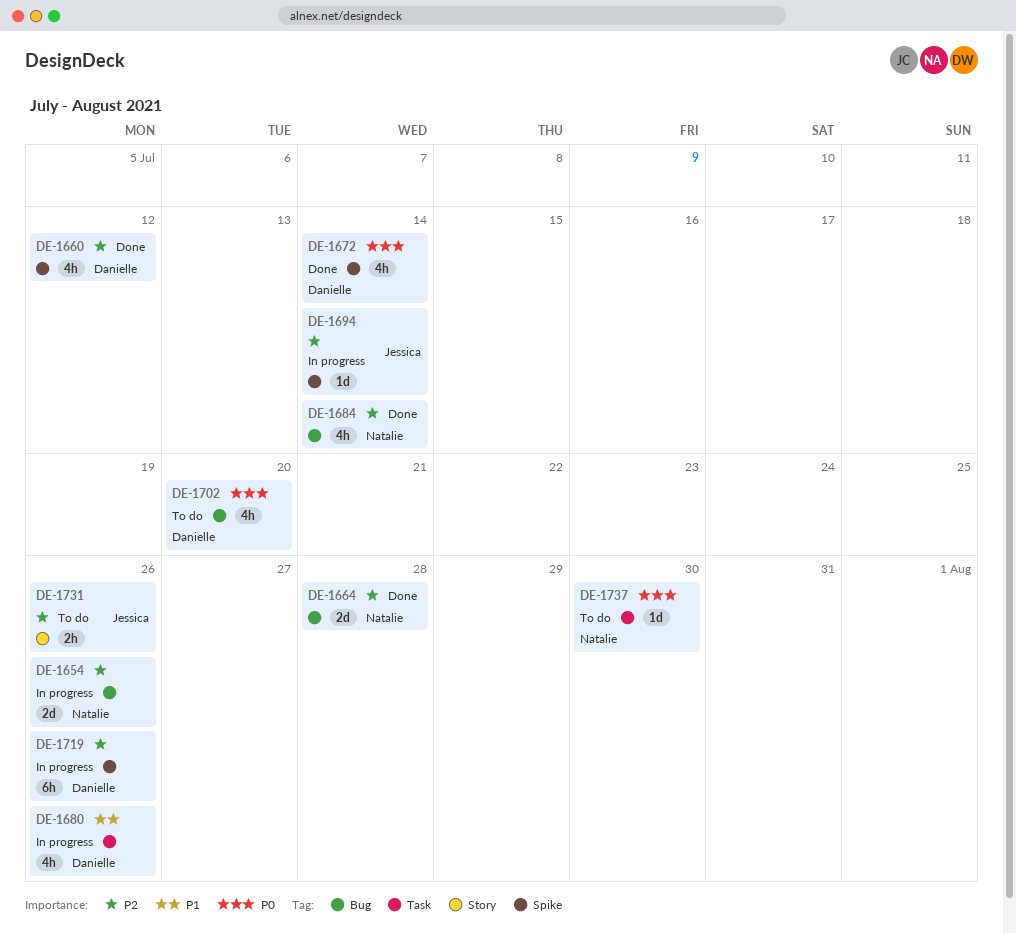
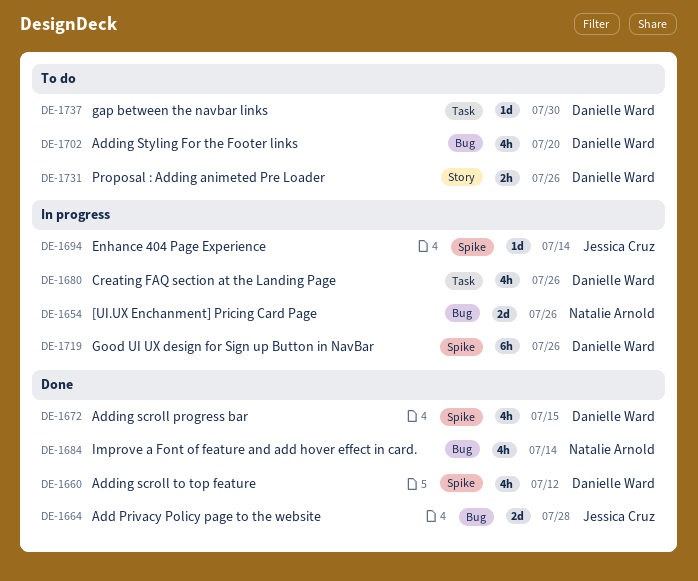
DE-1664, owner: Natalie Arnold -> Jessica Cruz
DE-1672, due: Jul 14 -> Jul 15
DE-1731, owner: Jessica Cruz -> Danielle Ward
DE-1737, owner: Natalie Arnold -> Danielle Ward

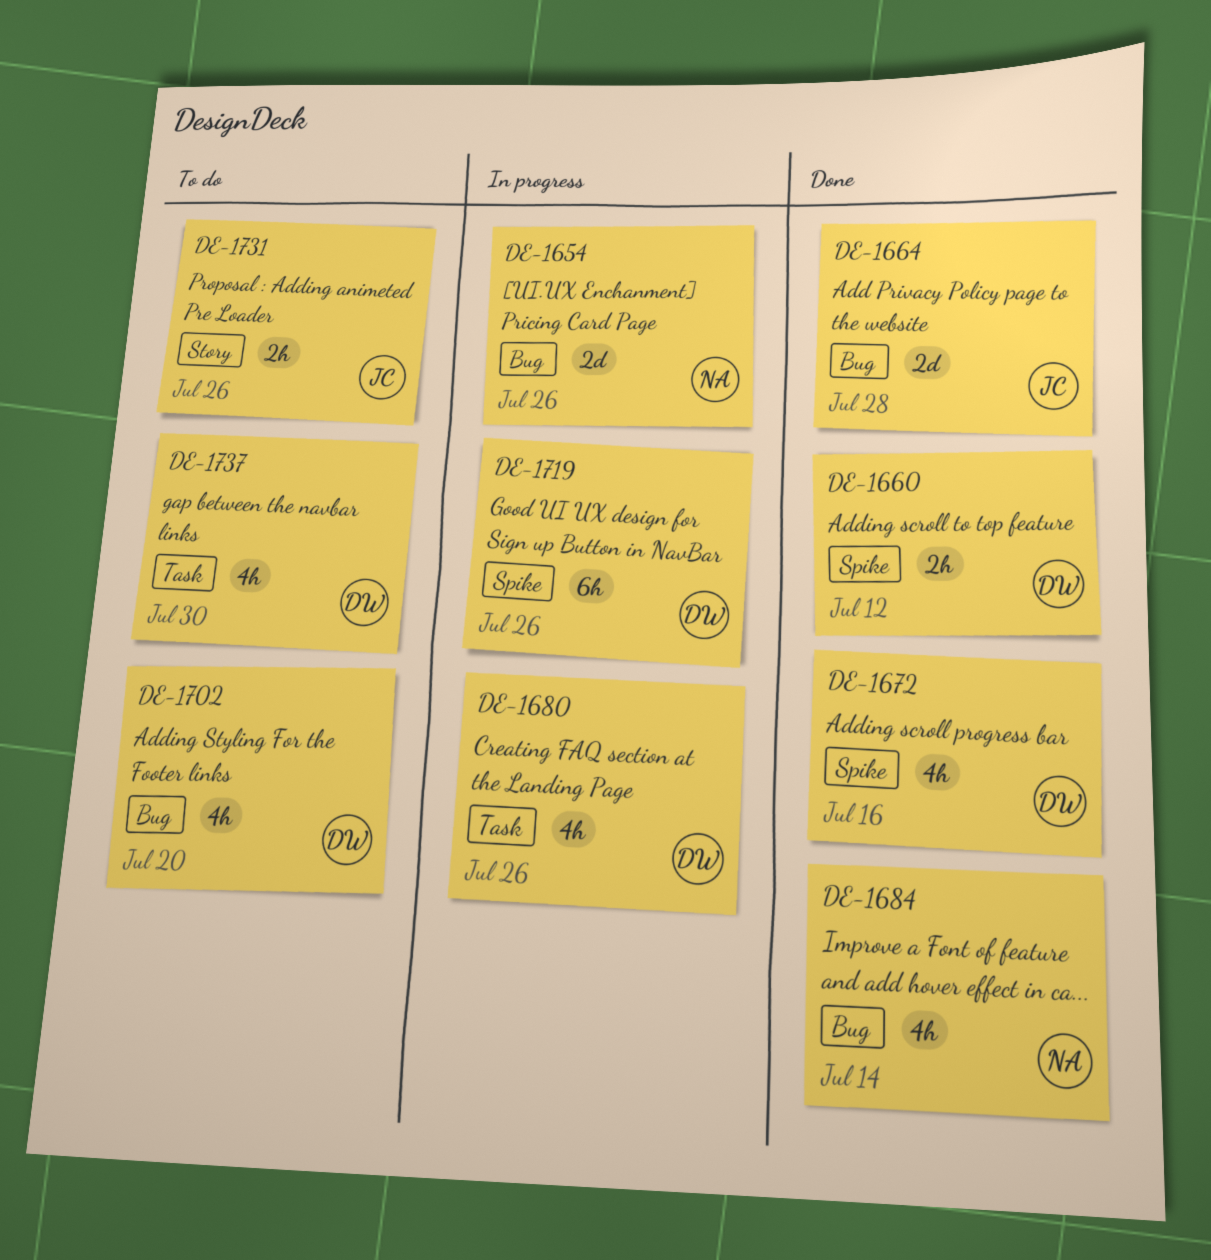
DE-1660, estimate: 4h -> 2h
DE-1672, due: Jul 15 -> Jul 16
DE-1694: present -> none
DE-1731, owner: Danielle Ward -> Jessica Cruz
DE-1737, estimate: 1d -> 4h

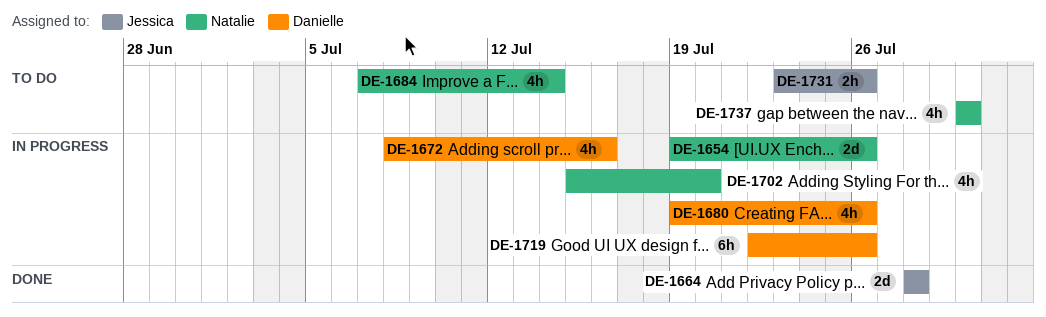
DE-1660: present -> none
DE-1672, status: Done -> In progress
DE-1684, status: Done -> To do
DE-1702, status: To do -> In progress
DE-1702, owner: Danielle -> Natalie
DE-1737, owner: Danielle -> Natalie

